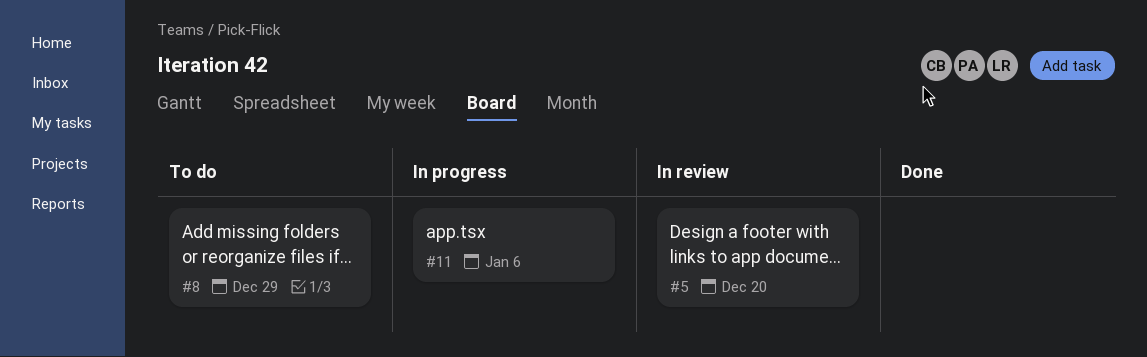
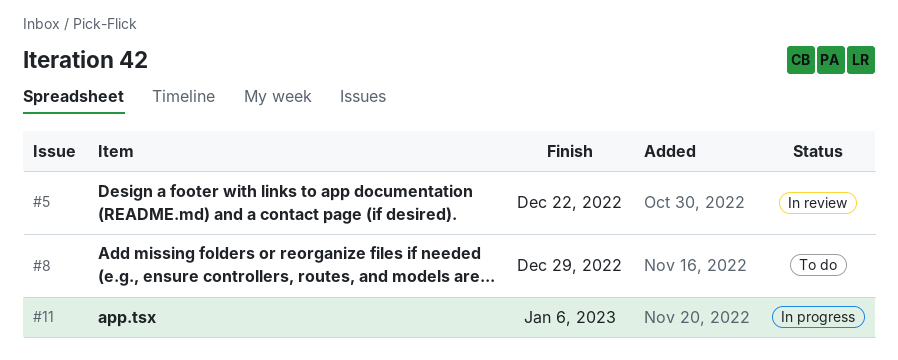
#5, due: Dec 20 -> Dec 22

